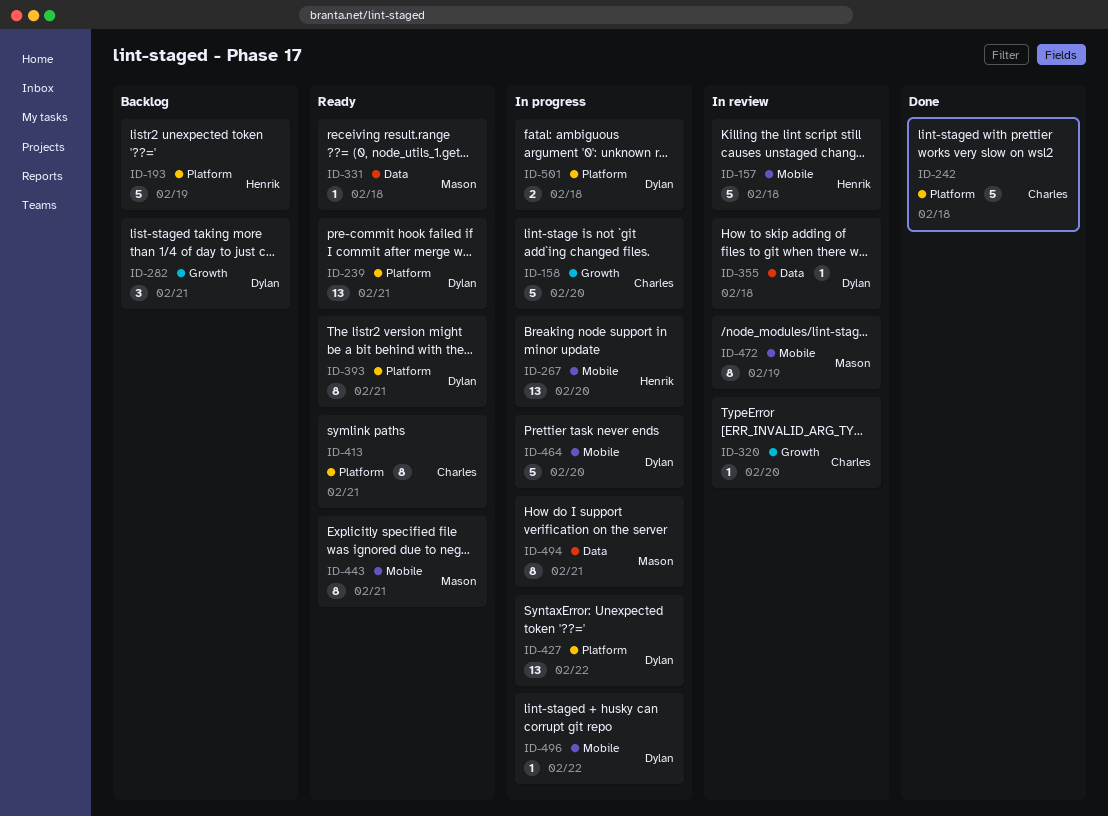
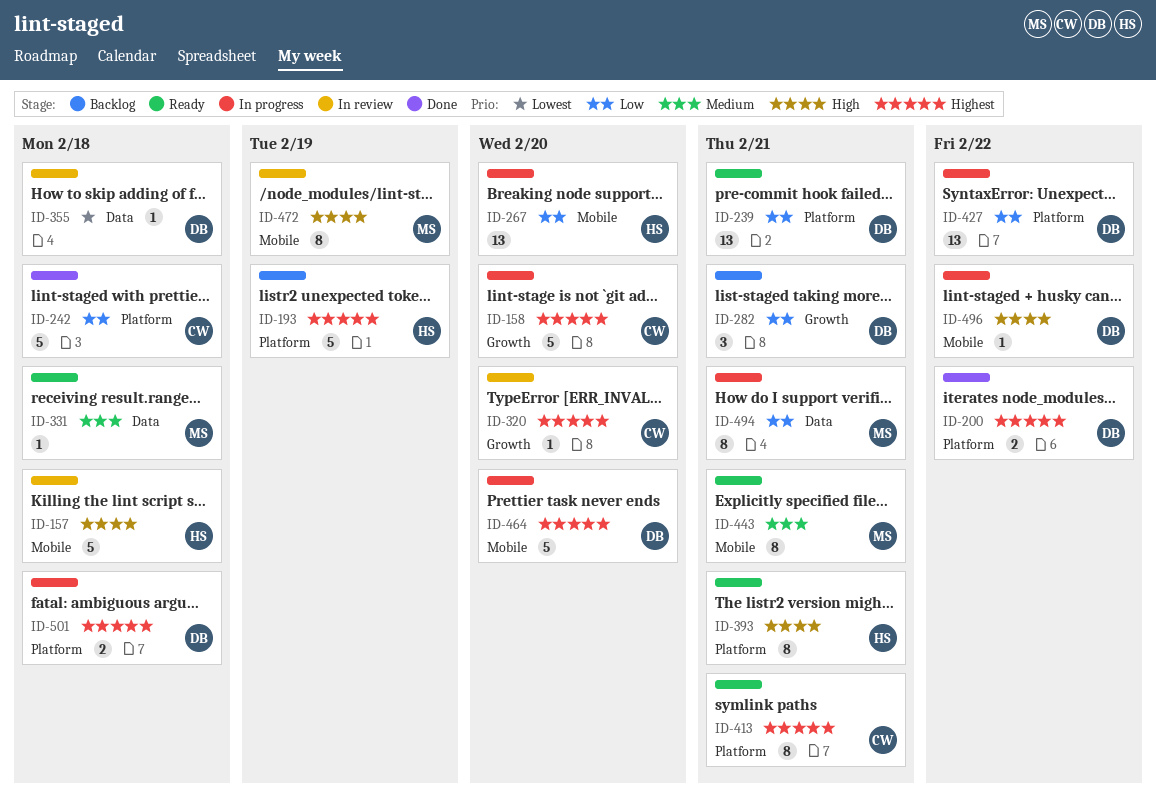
ID-200: none -> present
ID-393, owner: Dylan -> Henrik

